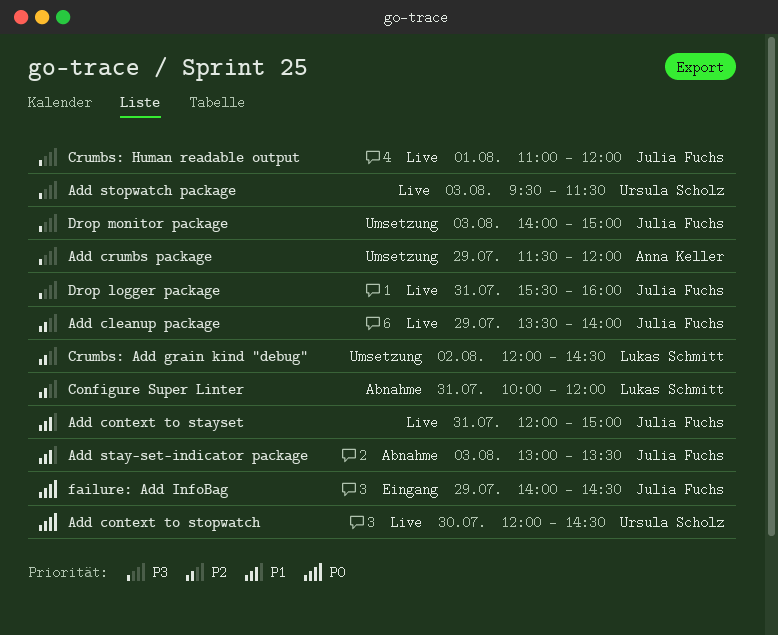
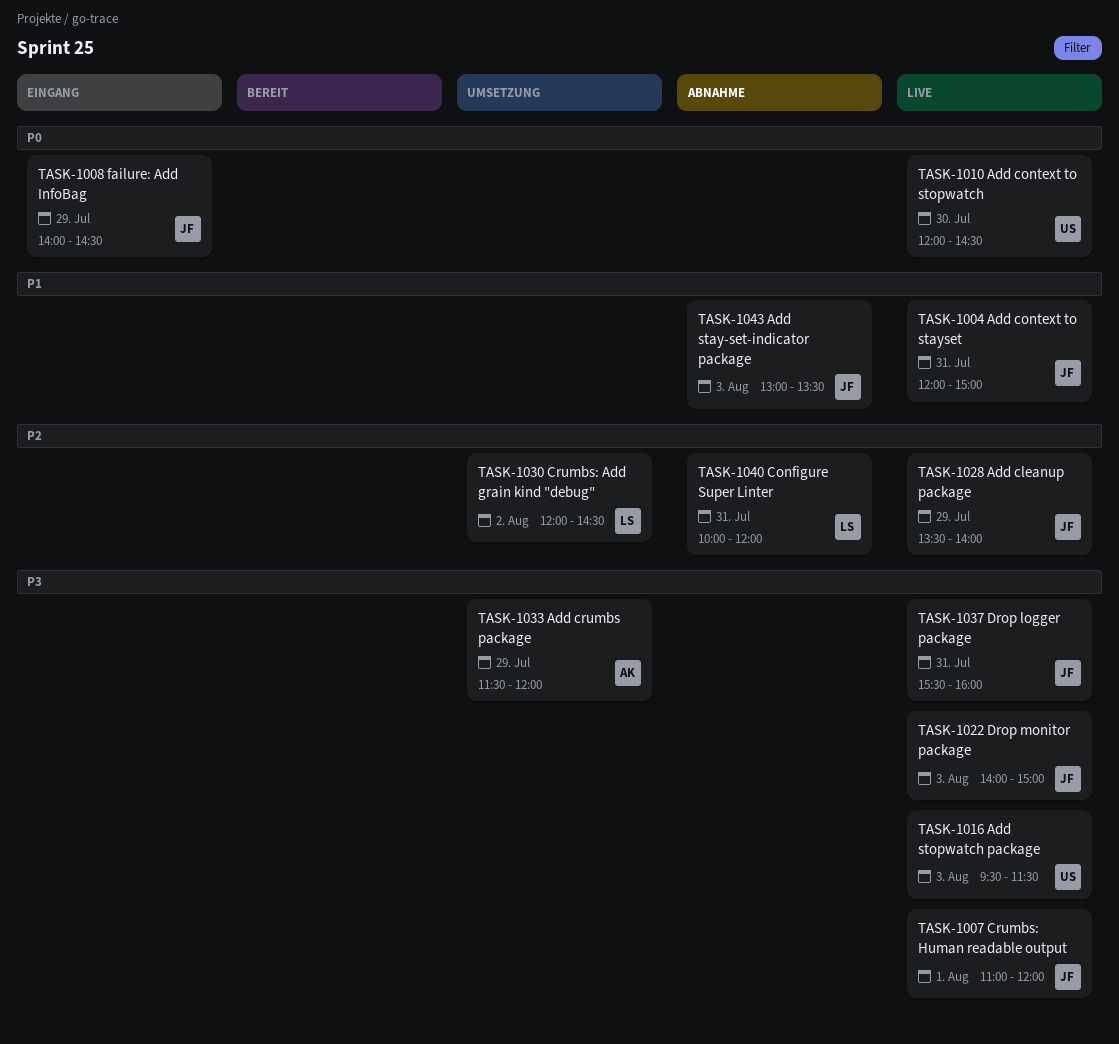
Drop monitor package, status: Umsetzung -> Live

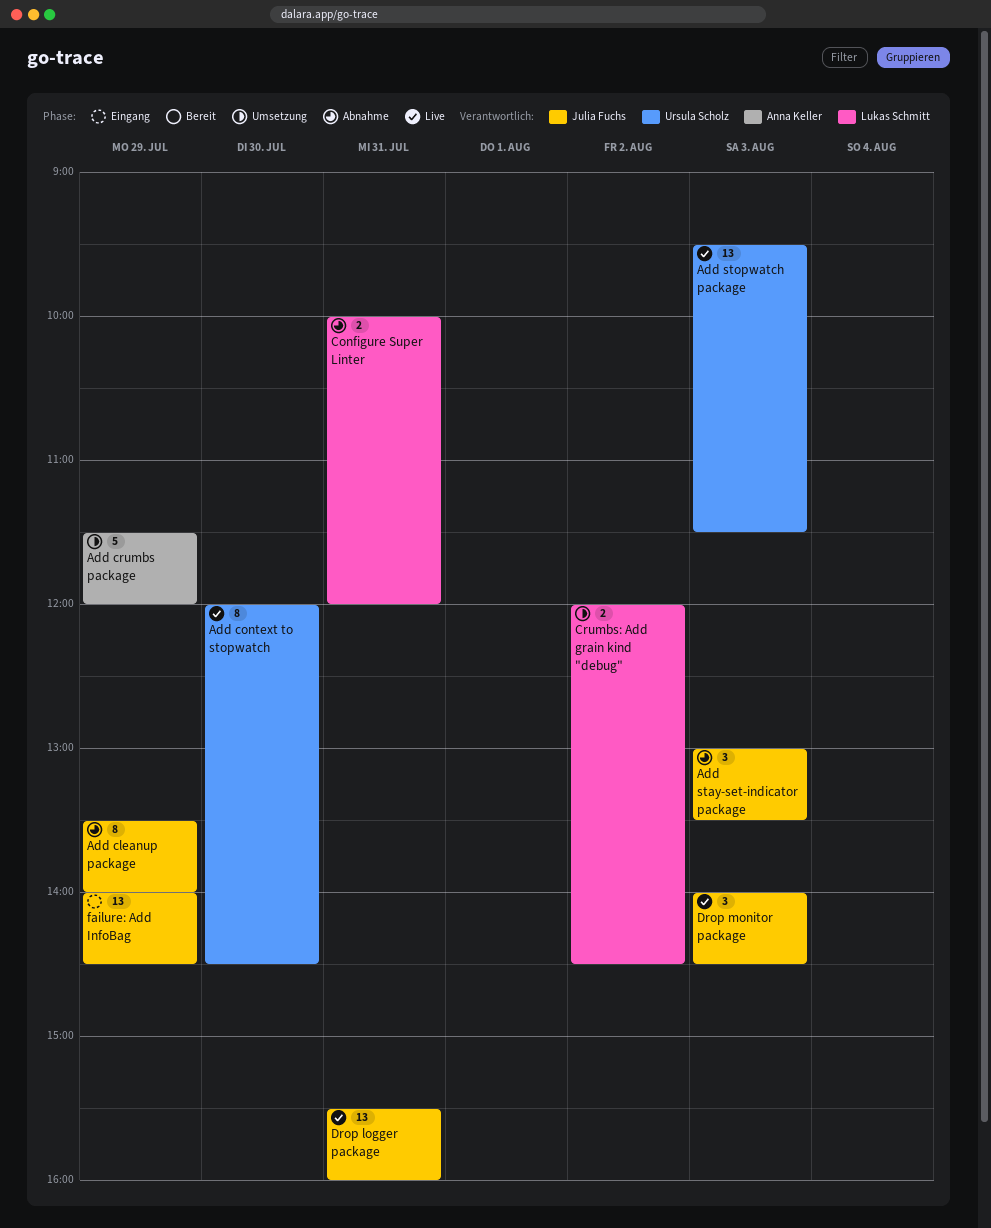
Add cleanup package, status: Live -> Abnahme
Add context to stayset: present -> none
Crumbs: Human readable output: present -> none
Drop monitor package, ends: 15:00 -> 14:30

